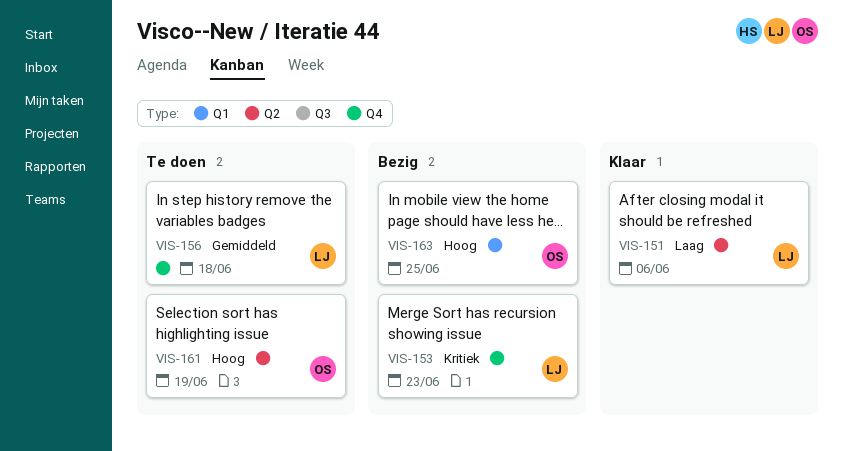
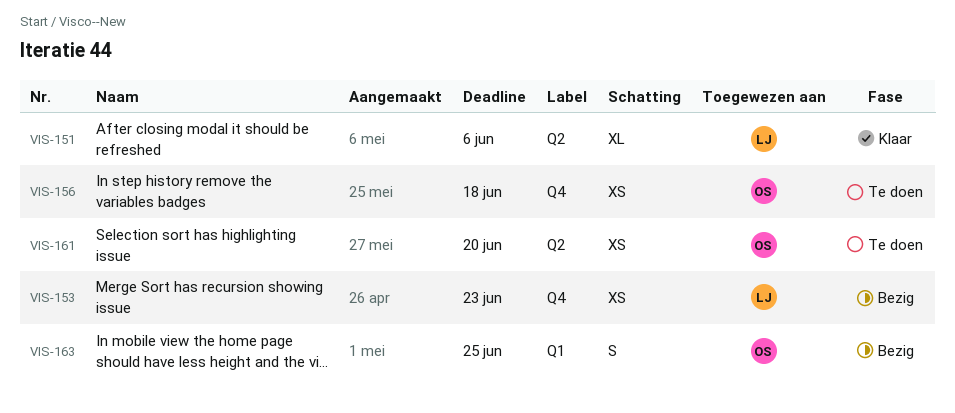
VIS-156, owner: LJ -> OS
VIS-161, due: Jun 19 -> Jun 20

